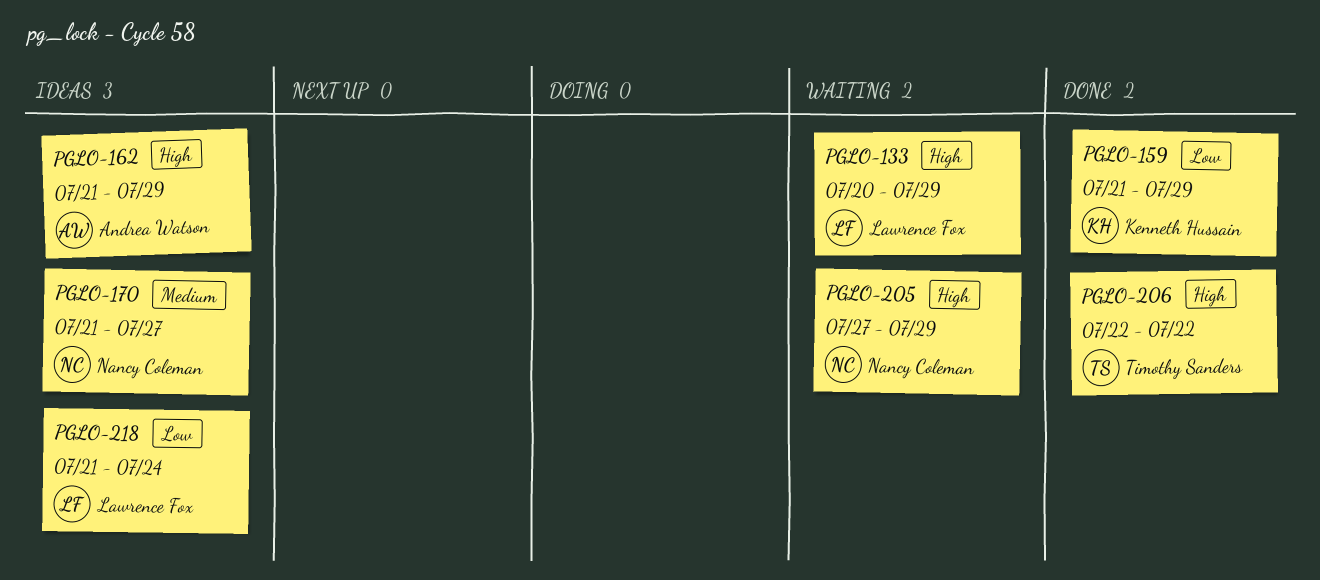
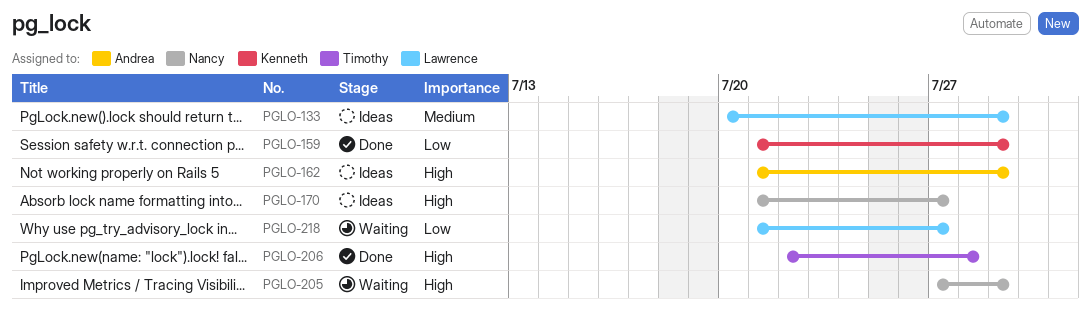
PGLO-133, status: Waiting -> Ideas
PGLO-133, priority: High -> Medium
PGLO-170, priority: Medium -> High
PGLO-206, due: Jul 22 -> Jul 28
PGLO-218, status: Ideas -> Waiting
PGLO-218, due: Jul 24 -> Jul 27

